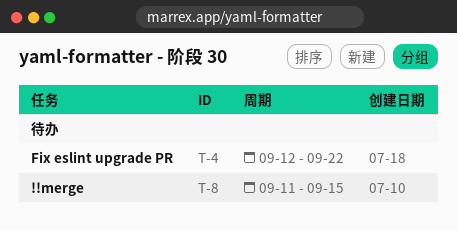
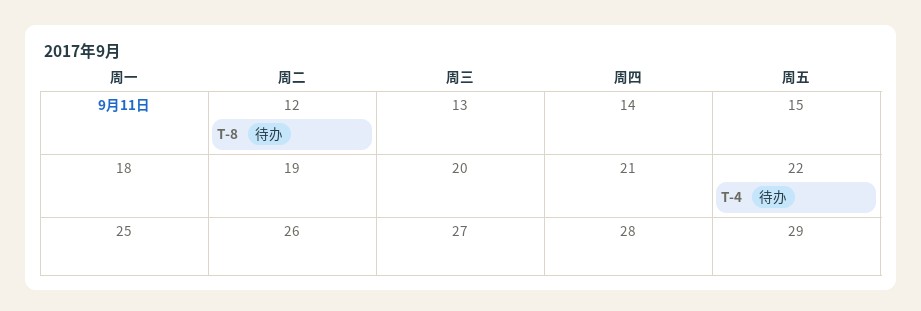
T-8, due: Sep 15 -> Sep 12

